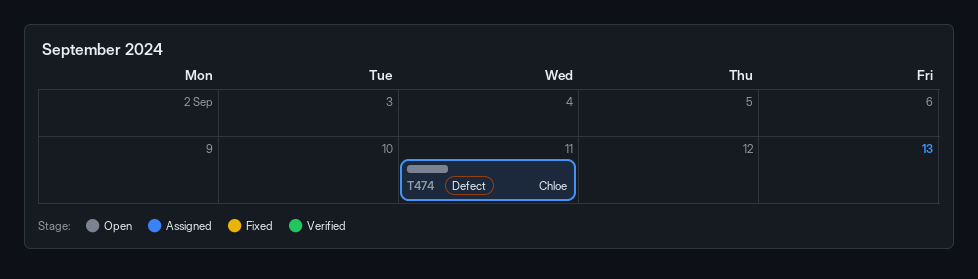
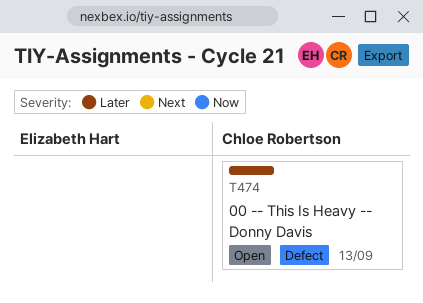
T474, due: Sep 11 -> Sep 13

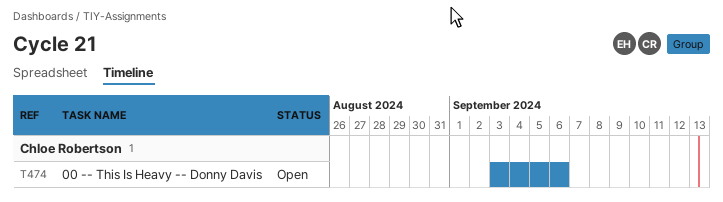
T474, due: Sep 13 -> Sep 6

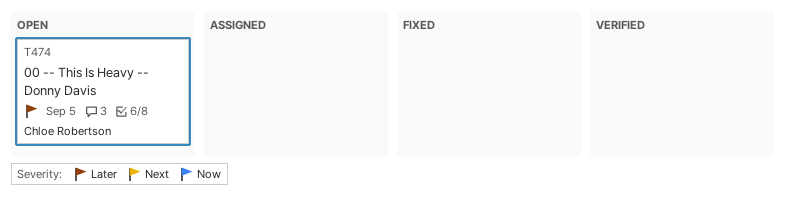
T474, due: Sep 6 -> Sep 5

